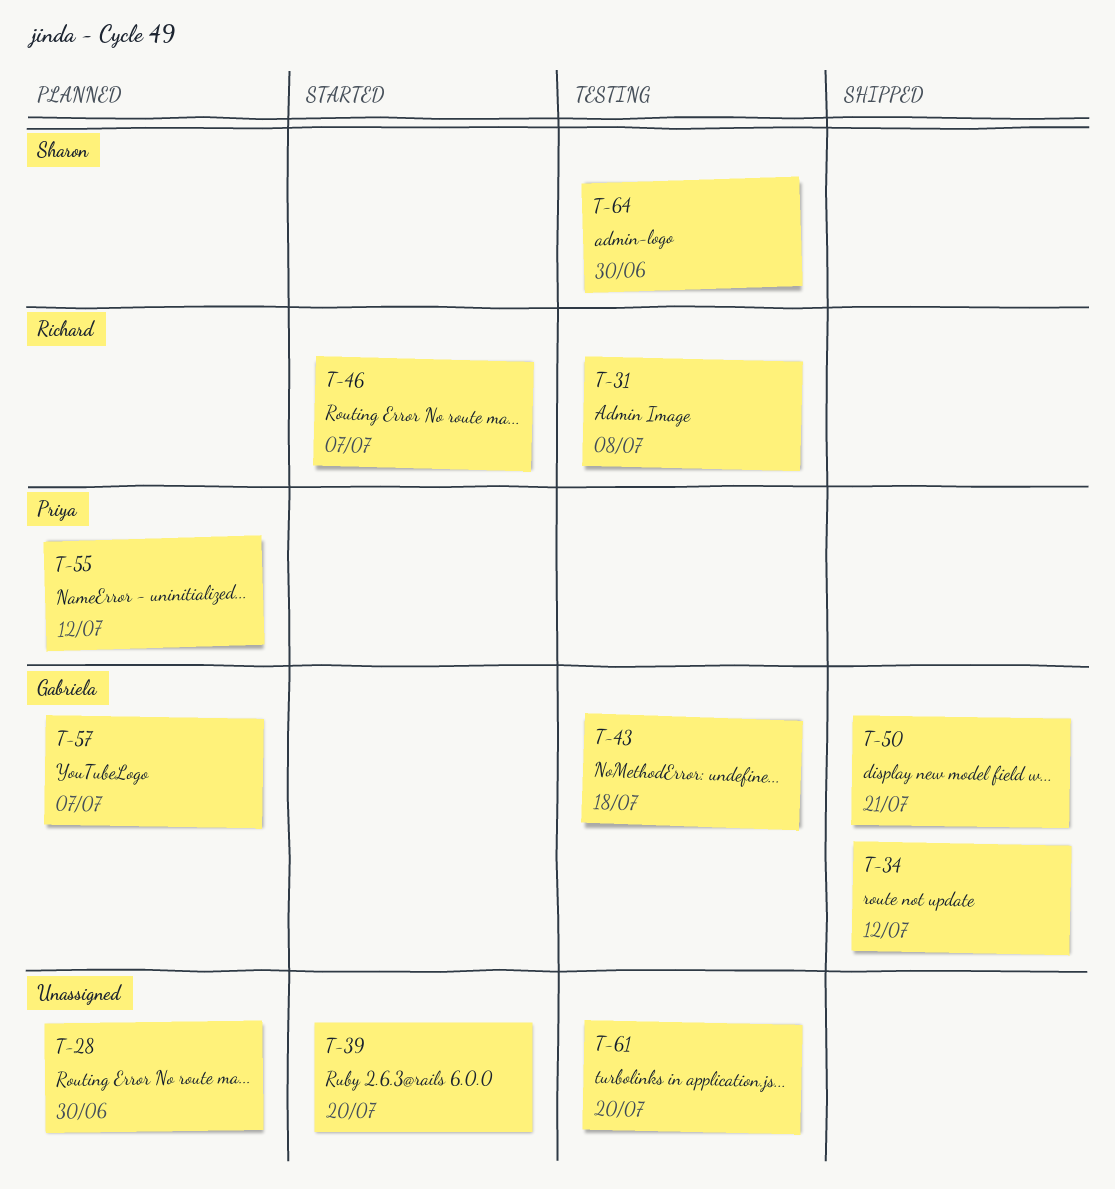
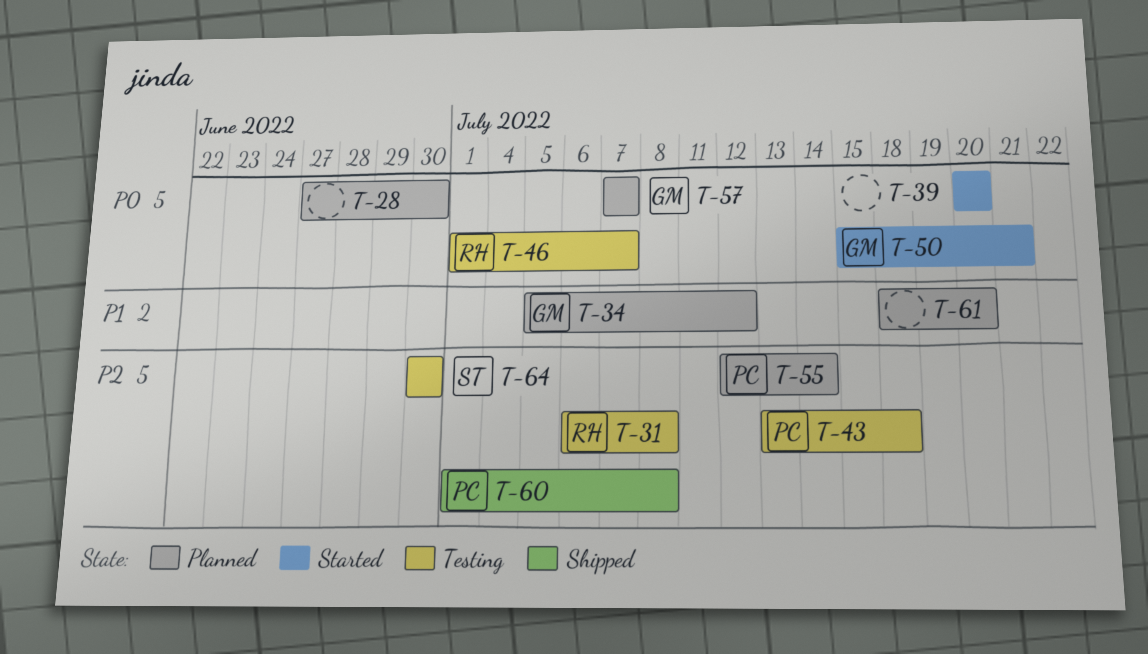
T-34, status: Shipped -> Planned
T-43, owner: Gabriela -> Priya
T-46, status: Started -> Testing
T-50, status: Shipped -> Started
T-55, due: Jul 12 -> Jul 14
T-60: none -> present
T-61, status: Testing -> Planned

